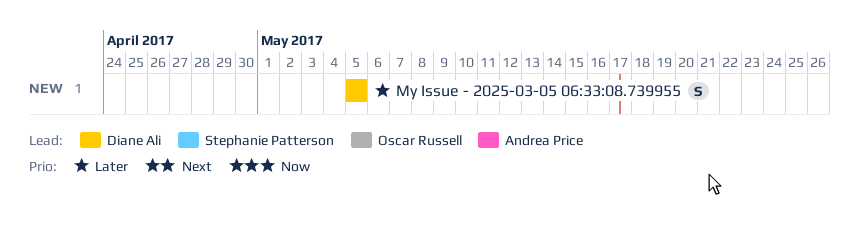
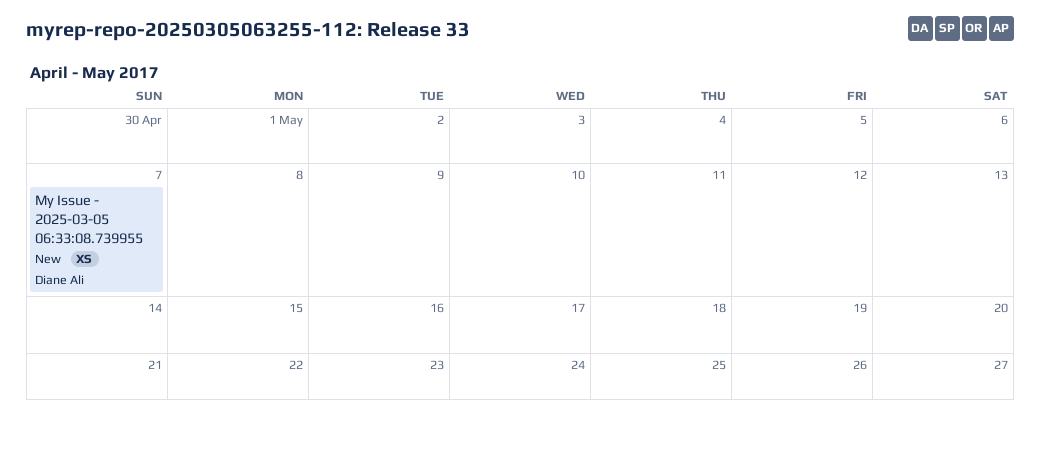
My Issue - 2025-03-05 06:33:08.739955, estimate: S -> XS
My Issue - 2025-03-05 06:33:08.739955, due: May 5 -> May 7

